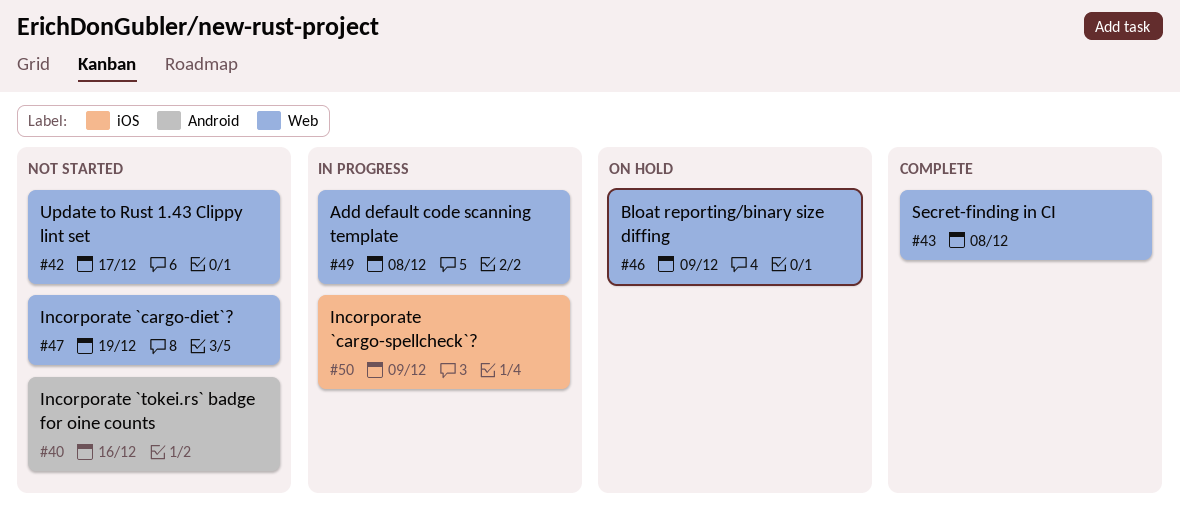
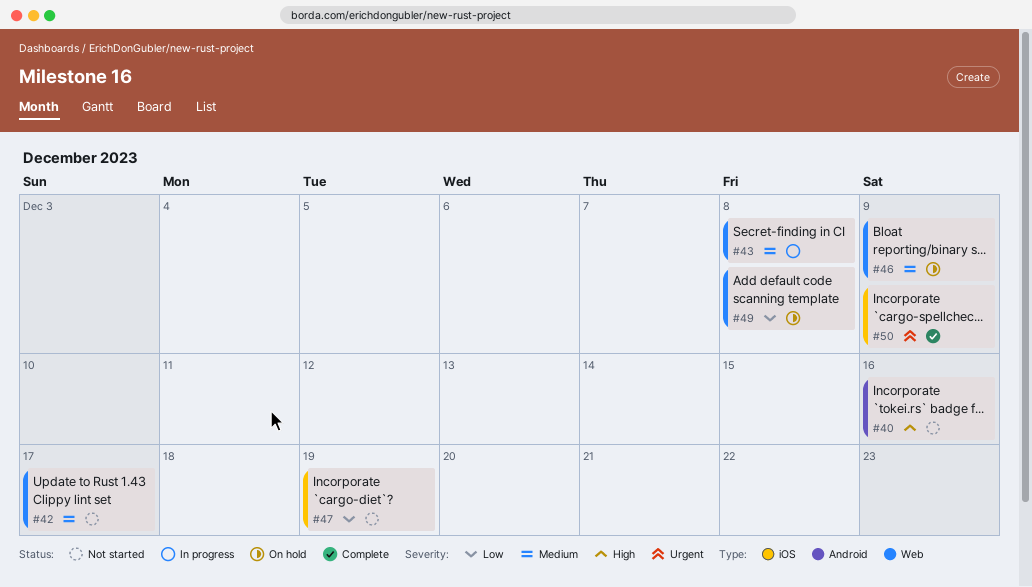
#43, status: Complete -> In progress
#47, label: Web -> iOS
#49, status: In progress -> On hold
#50, status: In progress -> Complete

